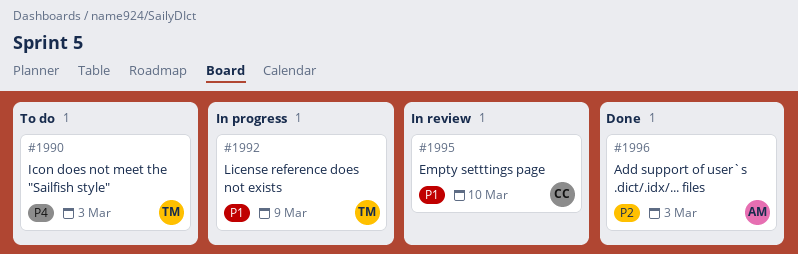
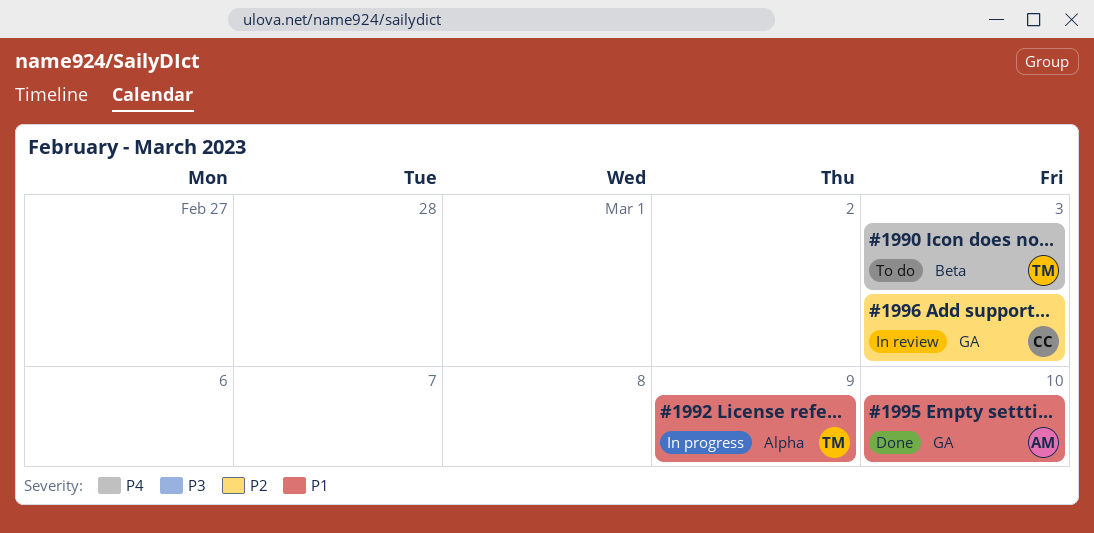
#1995, status: In review -> Done
#1995, owner: CC -> AM
#1996, status: Done -> In review
#1996, owner: AM -> CC

